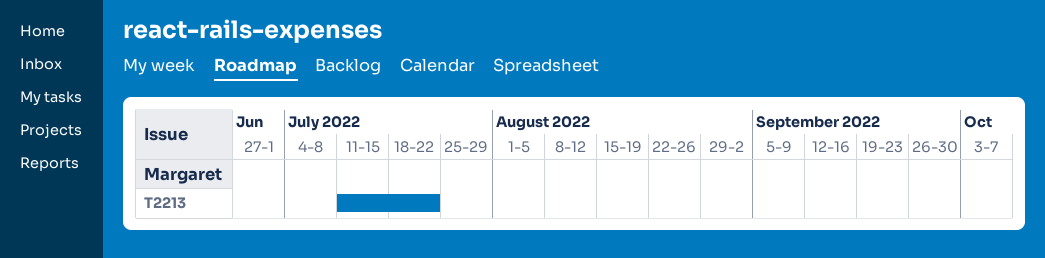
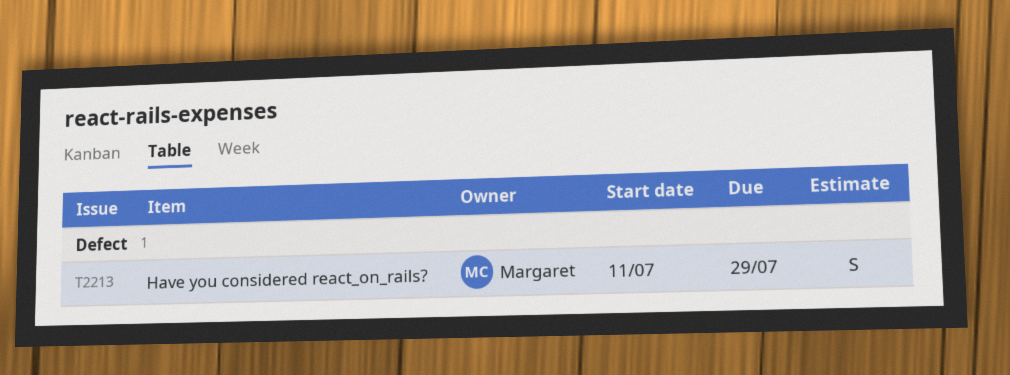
T2213, due: Jul 22 -> Jul 29

